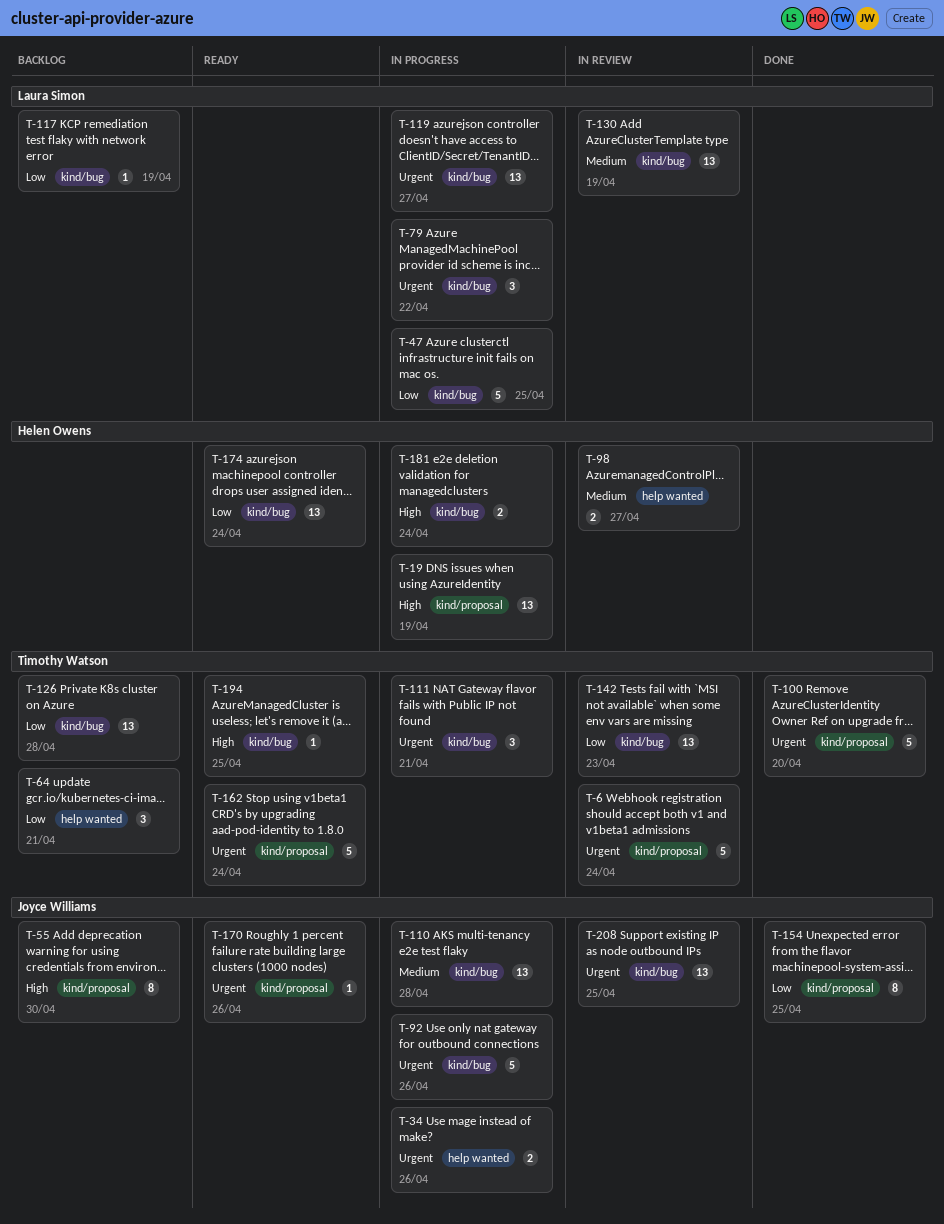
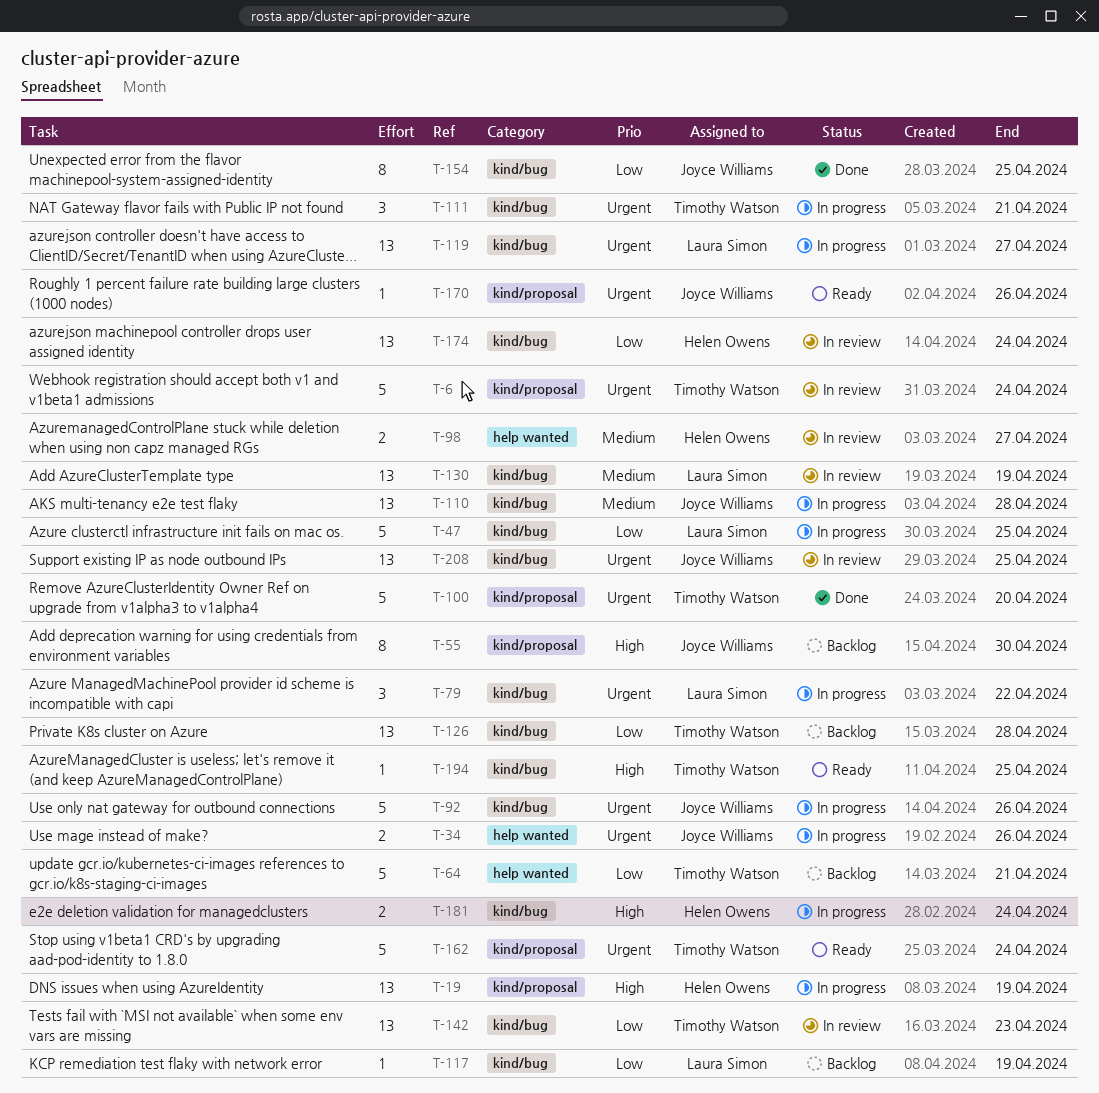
T-64, estimate: 3 -> 5
T-154, label: kind/proposal -> kind/bug
T-174, status: Ready -> In review

